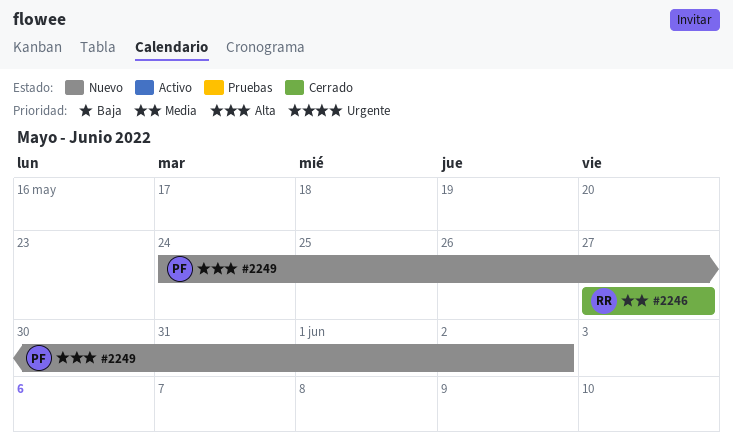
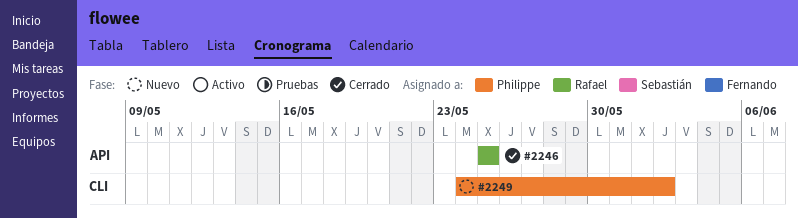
#2246, start: May 27 -> May 25
#2246, due: May 27 -> May 25

